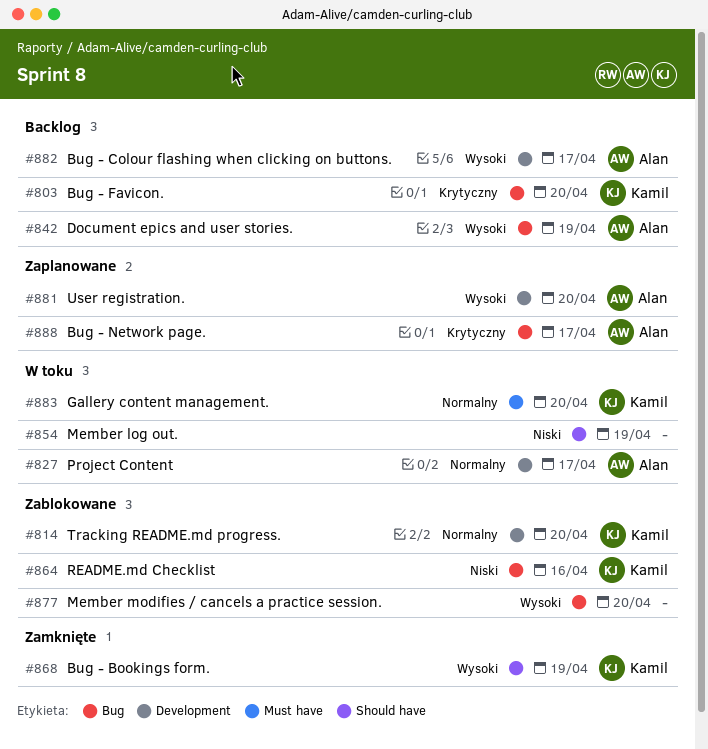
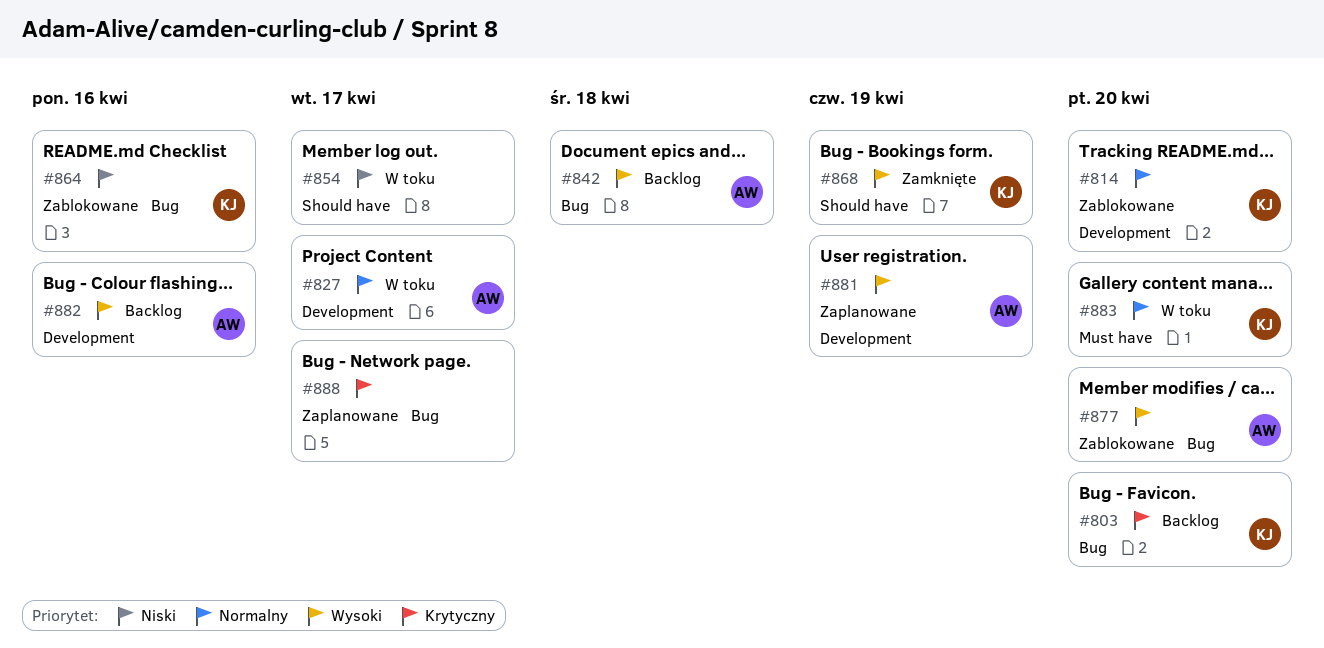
#842, due: Apr 19 -> Apr 18
#854, due: Apr 19 -> Apr 17
#877, owner: none -> Alan
#881, due: Apr 20 -> Apr 19
#882, due: Apr 17 -> Apr 16
#888, owner: Alan -> none

